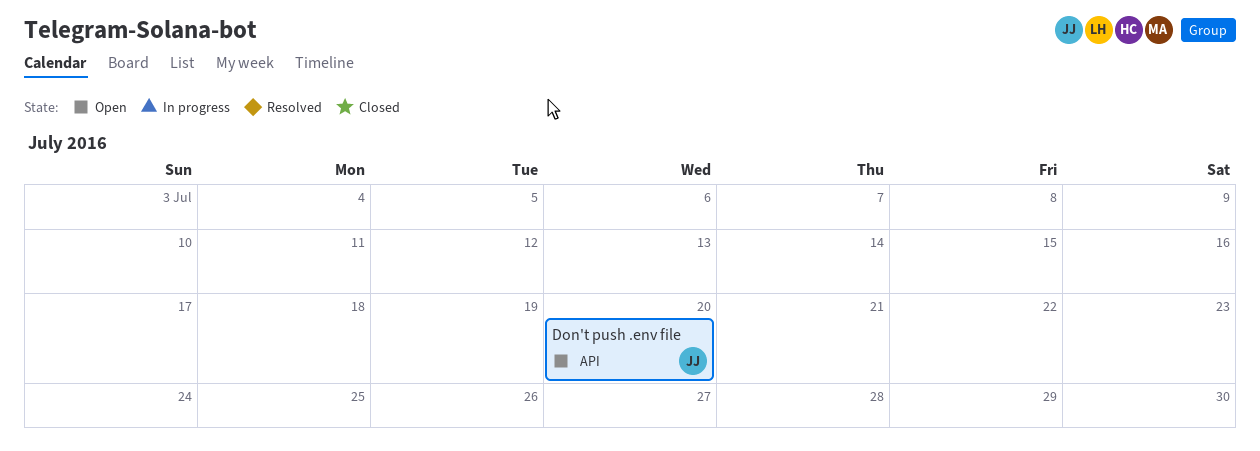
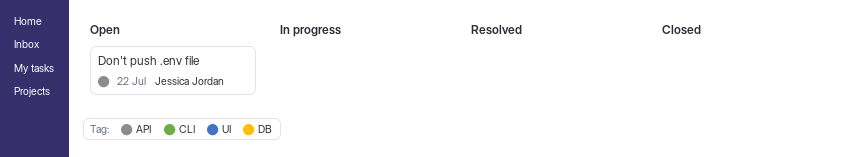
Don't push .env file, due: Jul 20 -> Jul 22

